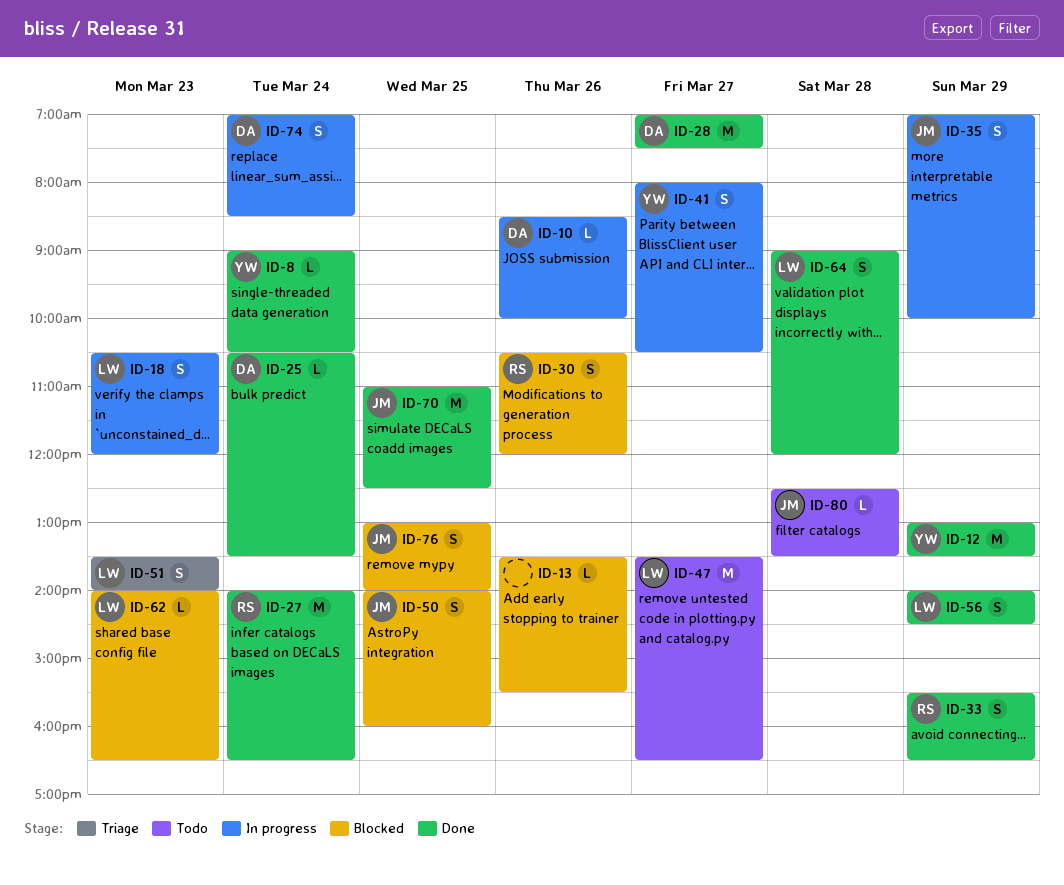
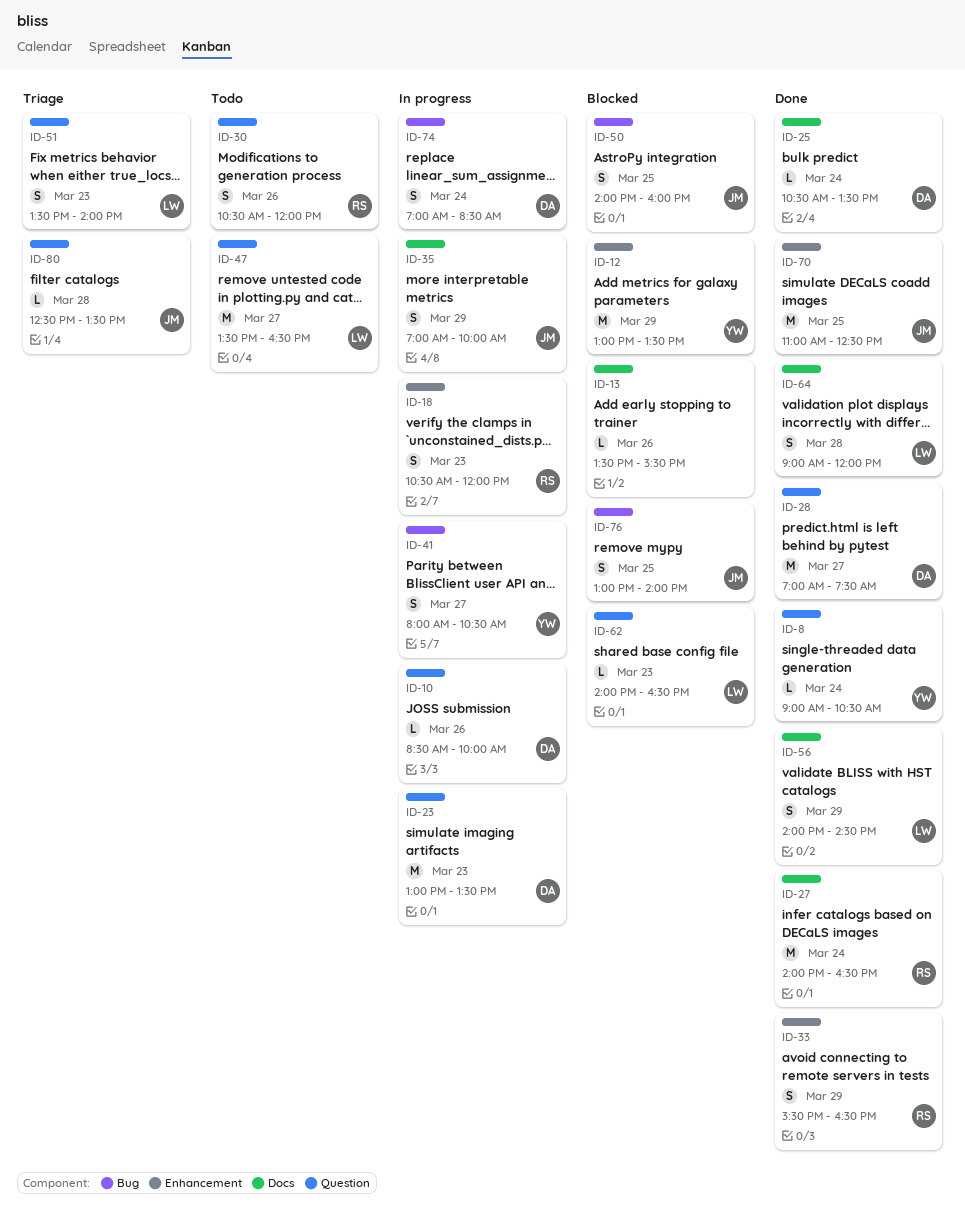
ID-12, status: Done -> Blocked
ID-18, owner: LW -> RS
ID-23: none -> present
ID-30, status: Blocked -> Todo
ID-80, status: Todo -> Triage

